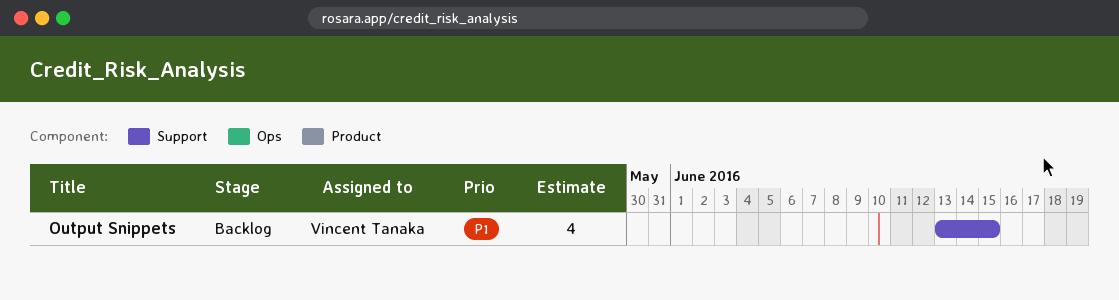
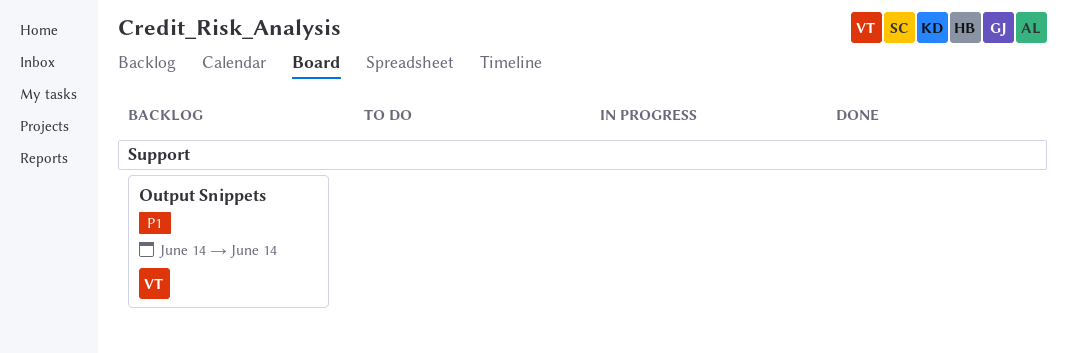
Output Snippets, start: Jun 13 -> Jun 14
Output Snippets, due: Jun 15 -> Jun 14

